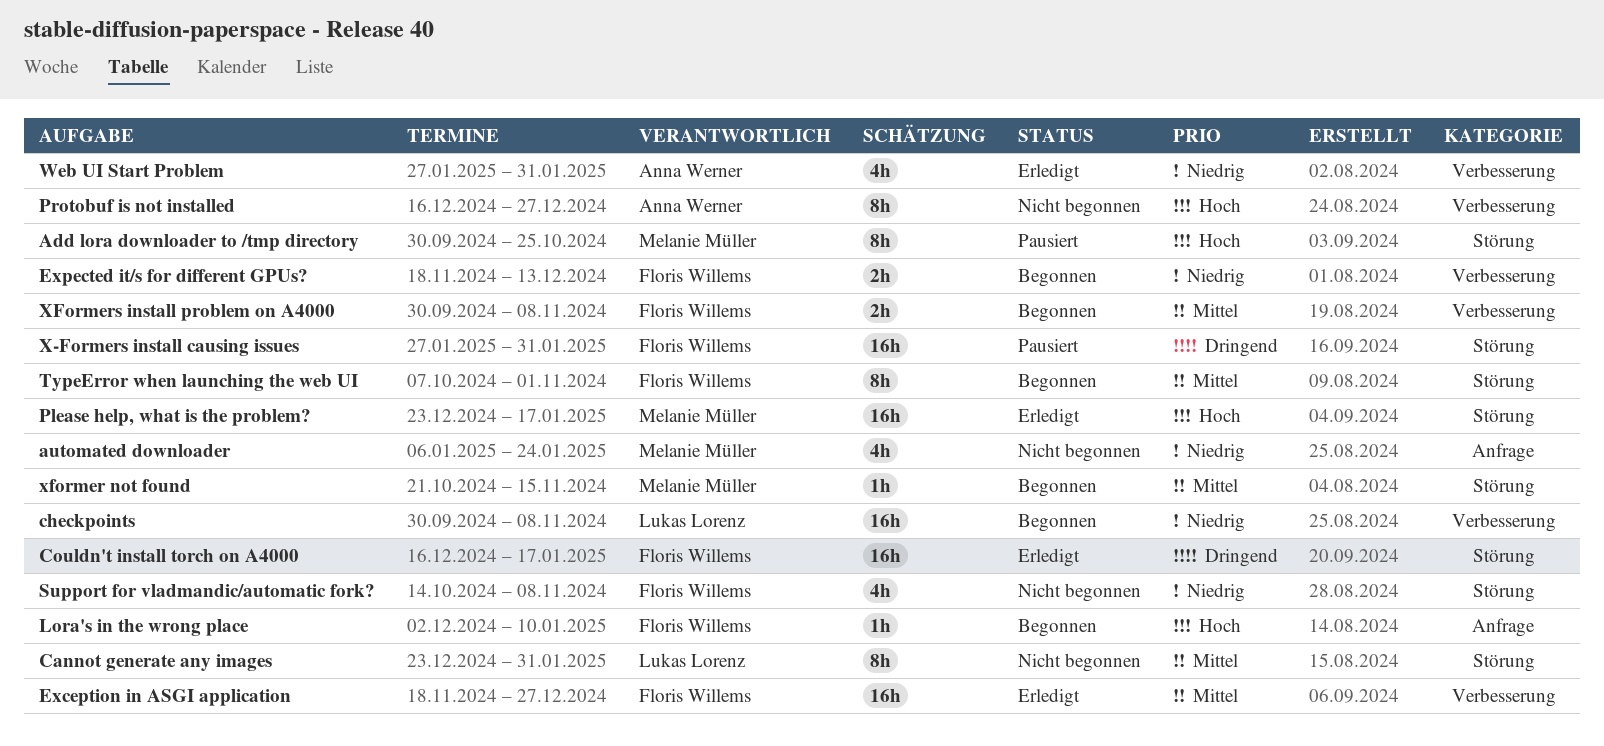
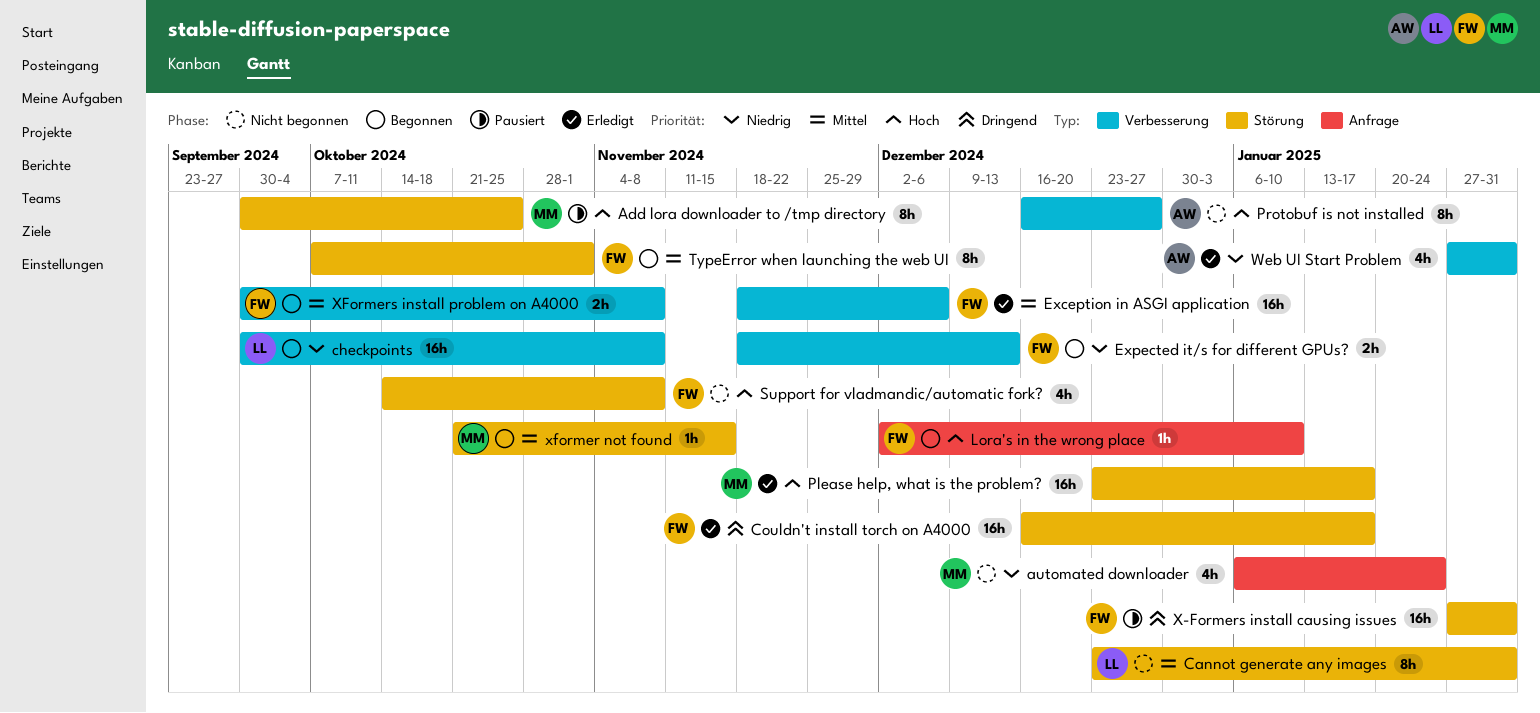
Exception in ASGI application, due: Dec 27 -> Dec 6
Support for vladmandic/automatic fork?, priority: Niedrig -> Hoch

